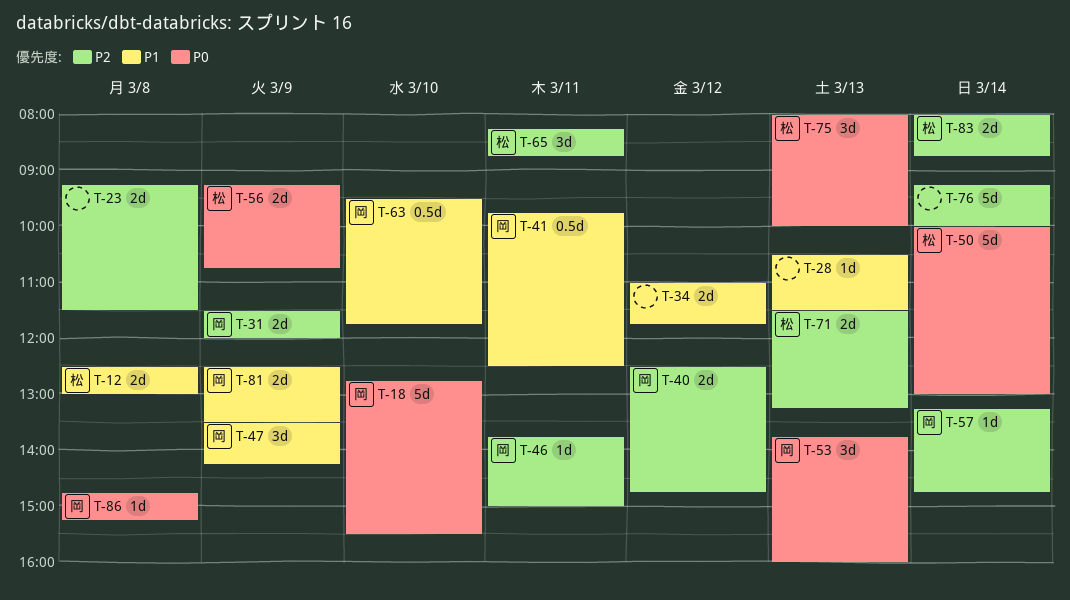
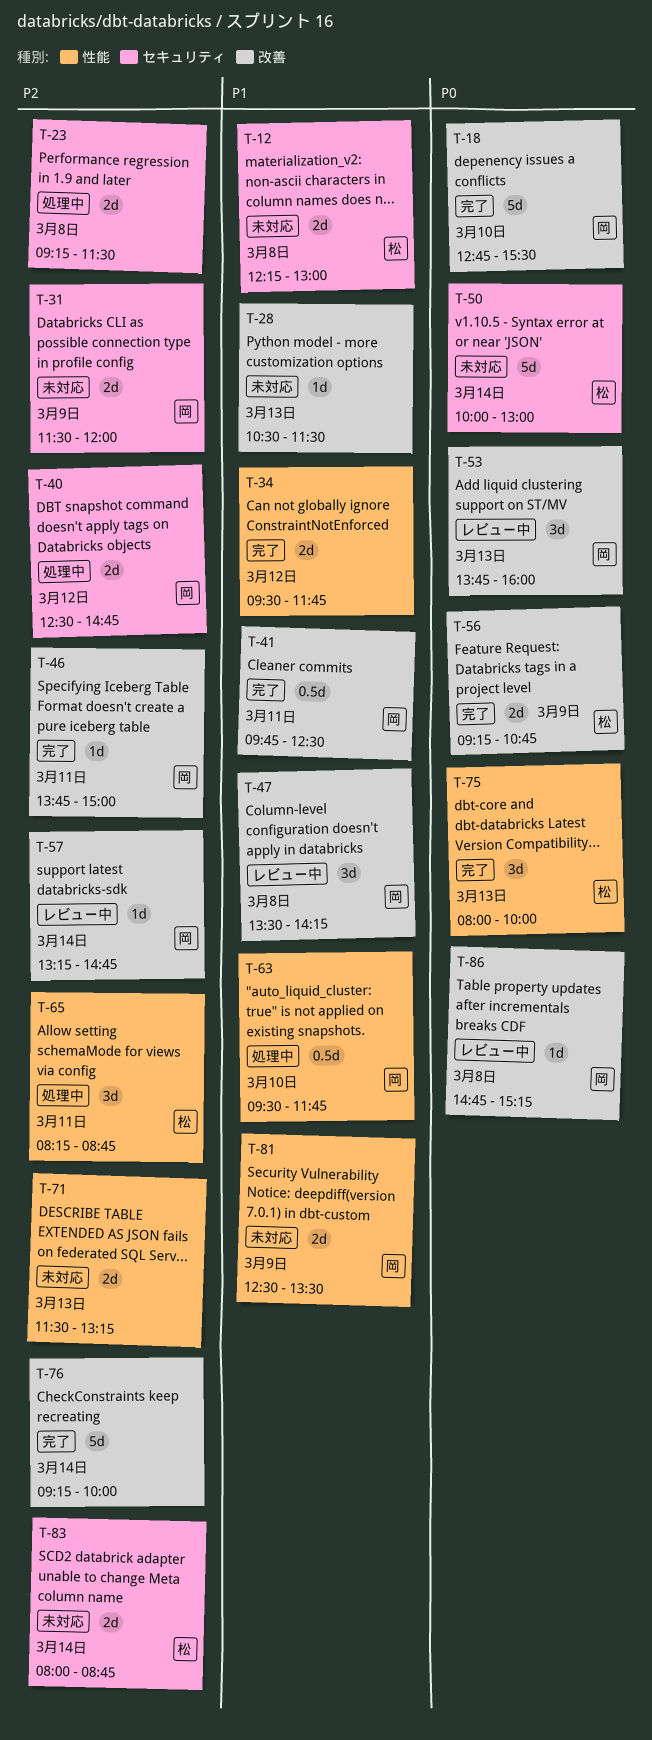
T-12, begins: 12:30 -> 12:15
T-34, begins: 11:00 -> 09:30
T-47, day: Mar 9 -> Mar 8
T-71, owner: 松 -> none

